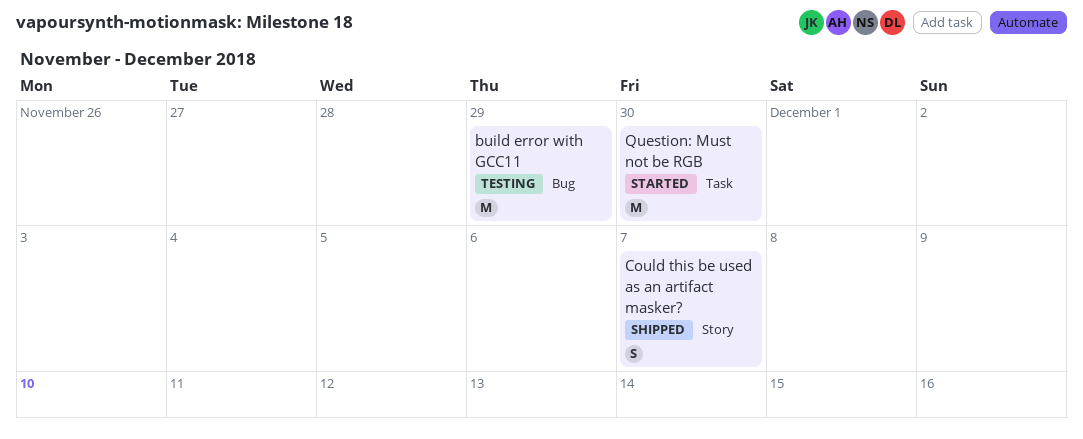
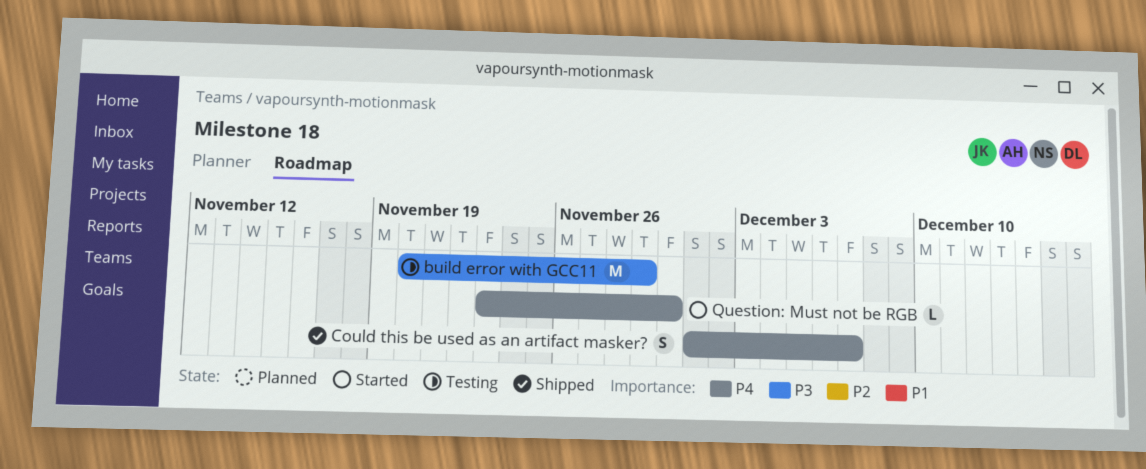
Question: Must not be RGB, estimate: M -> L

